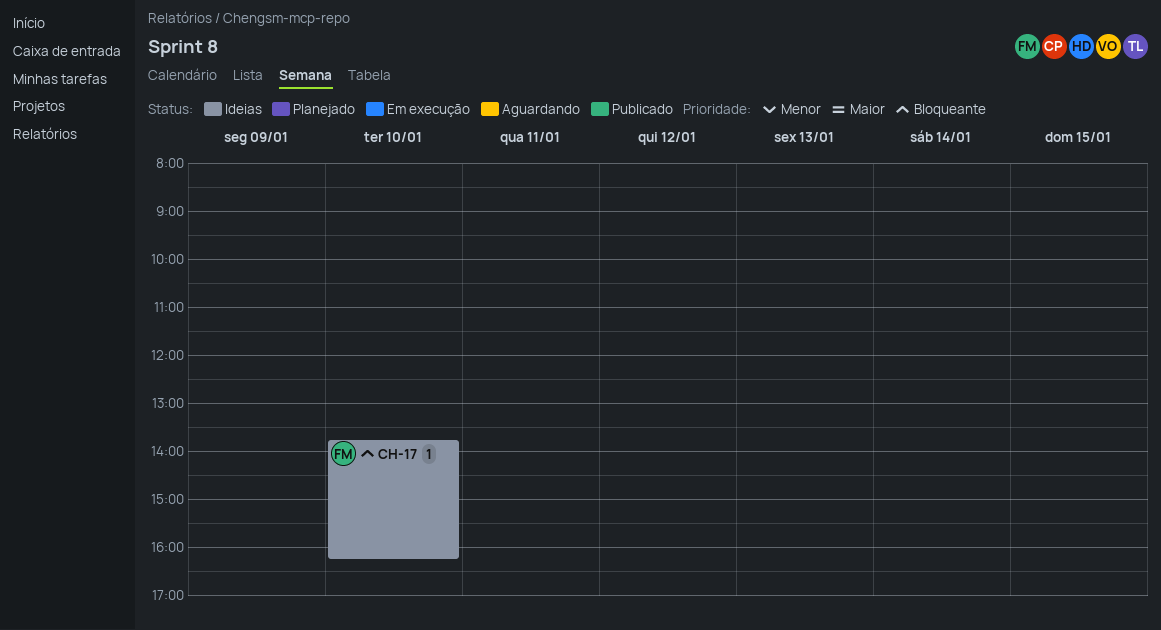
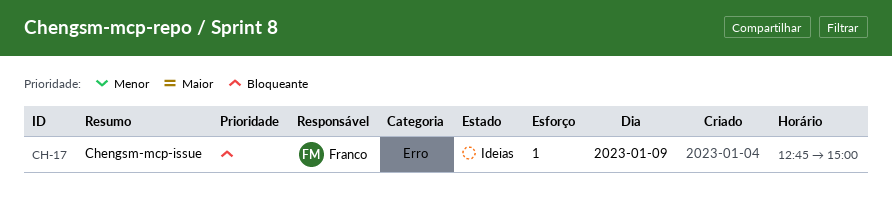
CH-17, day: Jan 10 -> Jan 9
CH-17, begins: 13:45 -> 12:45
CH-17, ends: 16:15 -> 15:00

